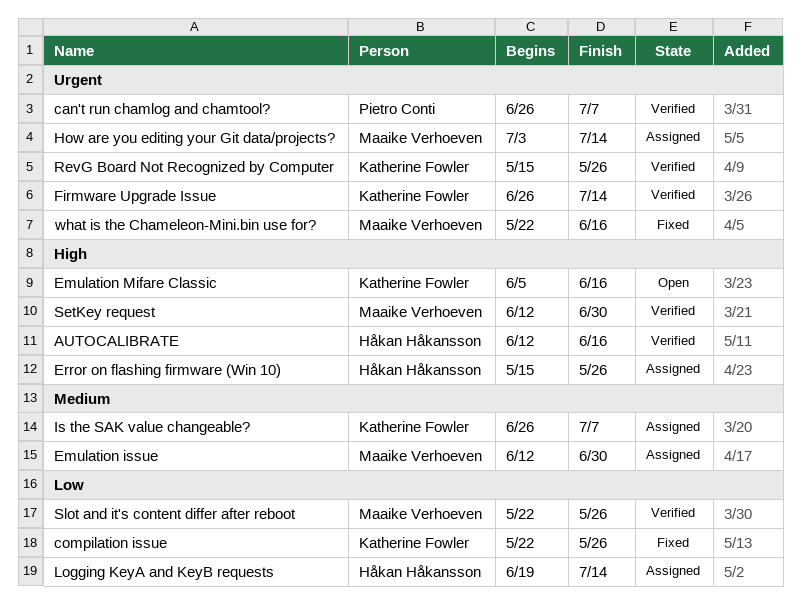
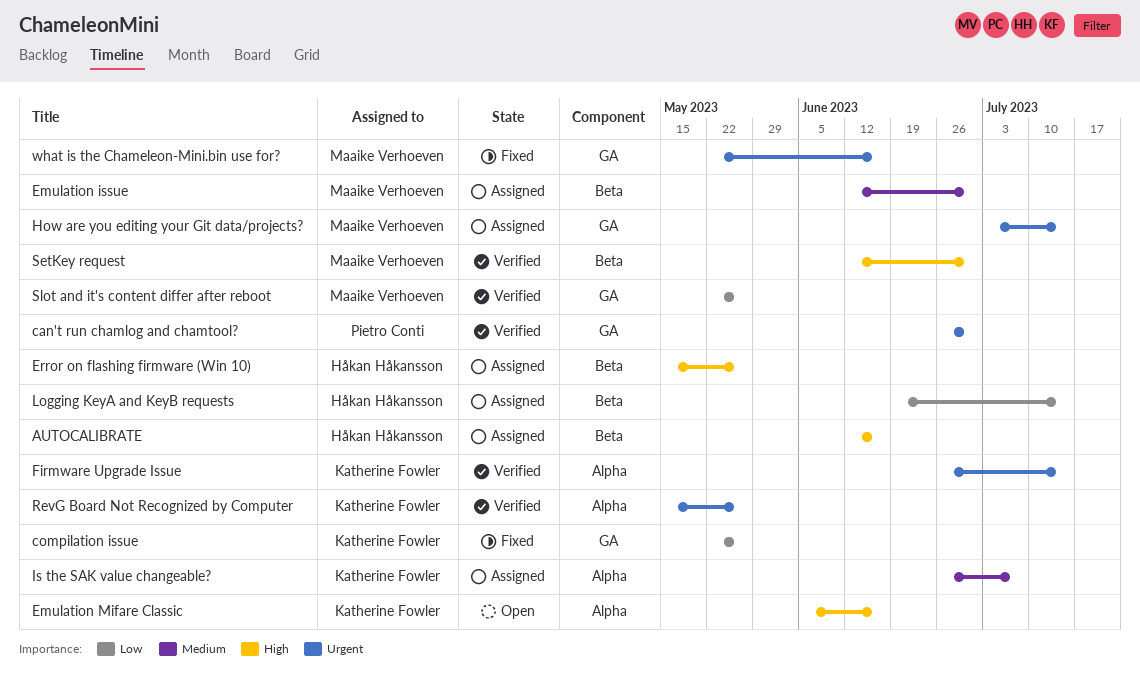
AUTOCALIBRATE, status: Verified -> Assigned
can't run chamlog and chamtool?, due: Jul 7 -> Jun 30

